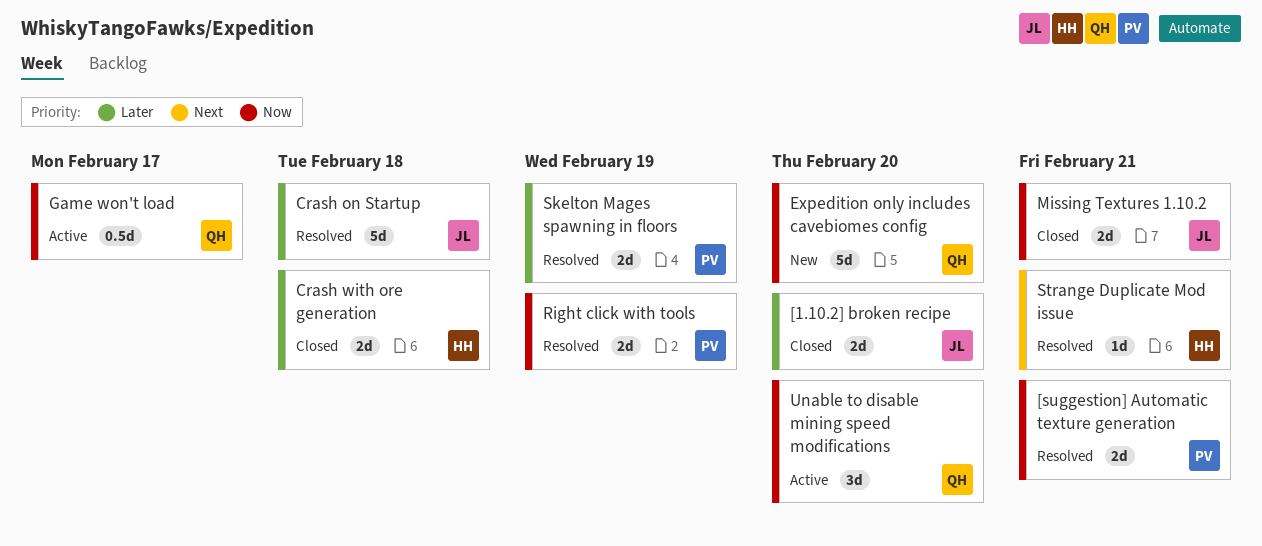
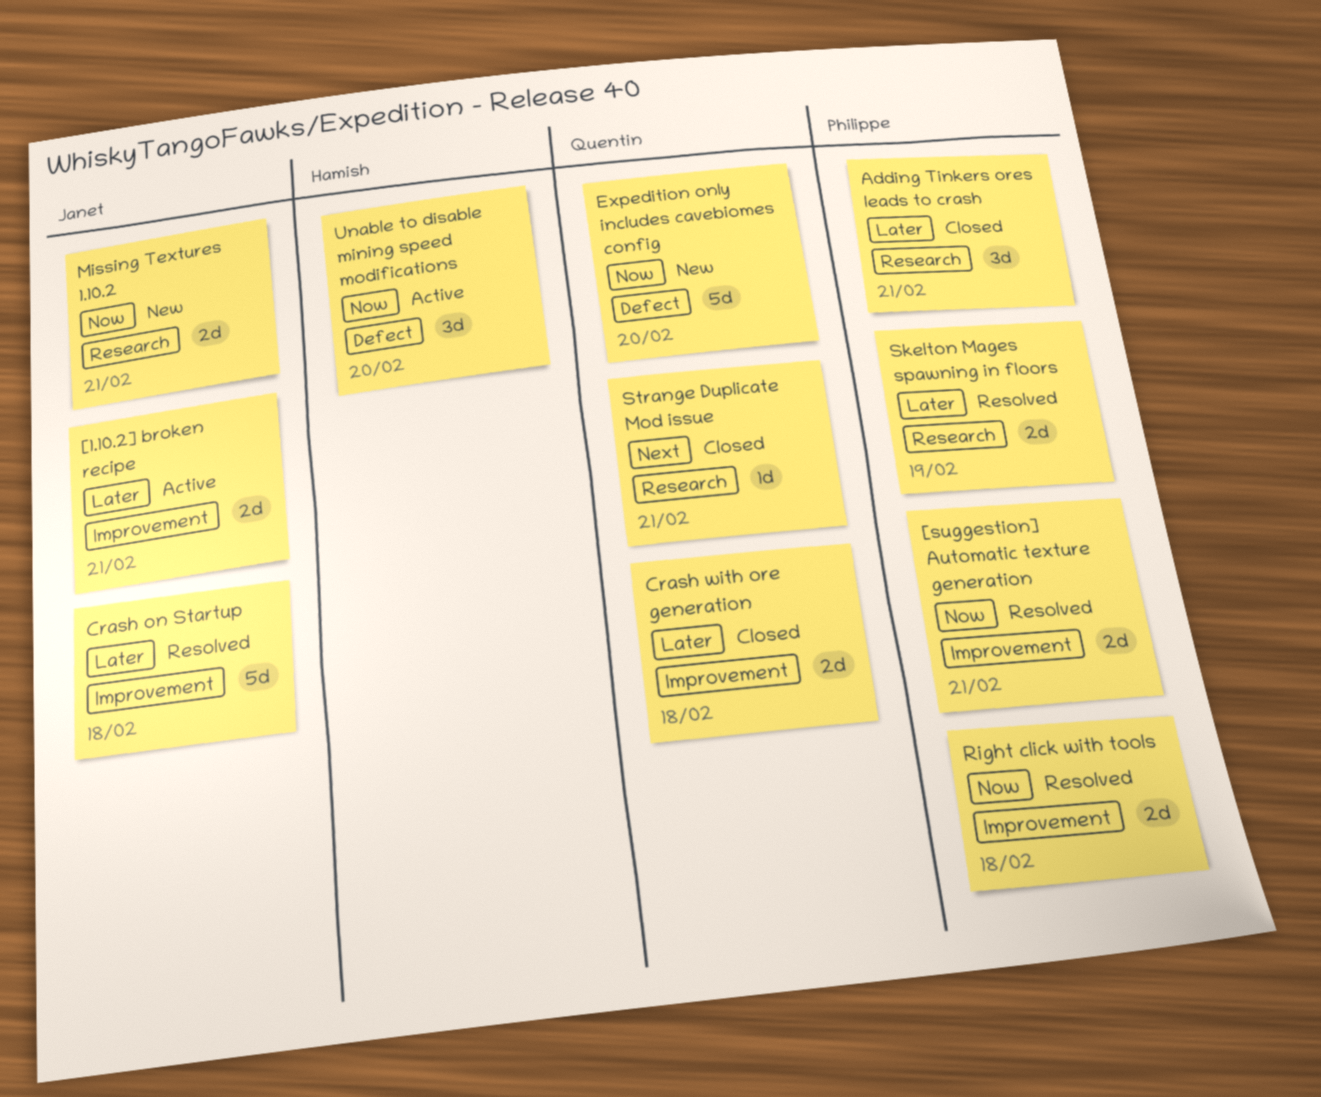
[1.10.2] broken recipe, status: Closed -> Active
[1.10.2] broken recipe, due: Feb 20 -> Feb 21
Adding Tinkers ores leads to crash: none -> present
Crash with ore generation, owner: Hamish -> Quentin
Game won't load: present -> none
Missing Textures 1.10.2, status: Closed -> New
Right click with tools, due: Feb 19 -> Feb 18
Strange Duplicate Mod issue, status: Resolved -> Closed
Strange Duplicate Mod issue, owner: Hamish -> Quentin
Unable to disable mining speed modifications, owner: Quentin -> Hamish

